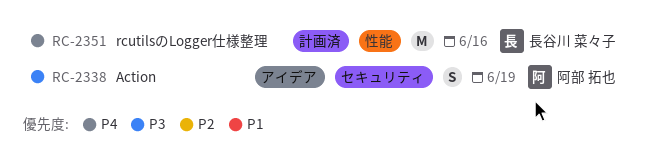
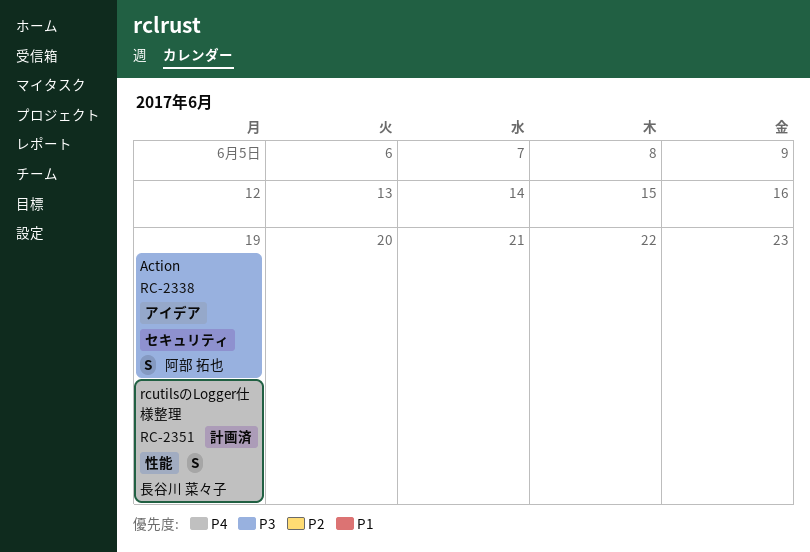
RC-2351, estimate: M -> S
RC-2351, due: Jun 16 -> Jun 19

